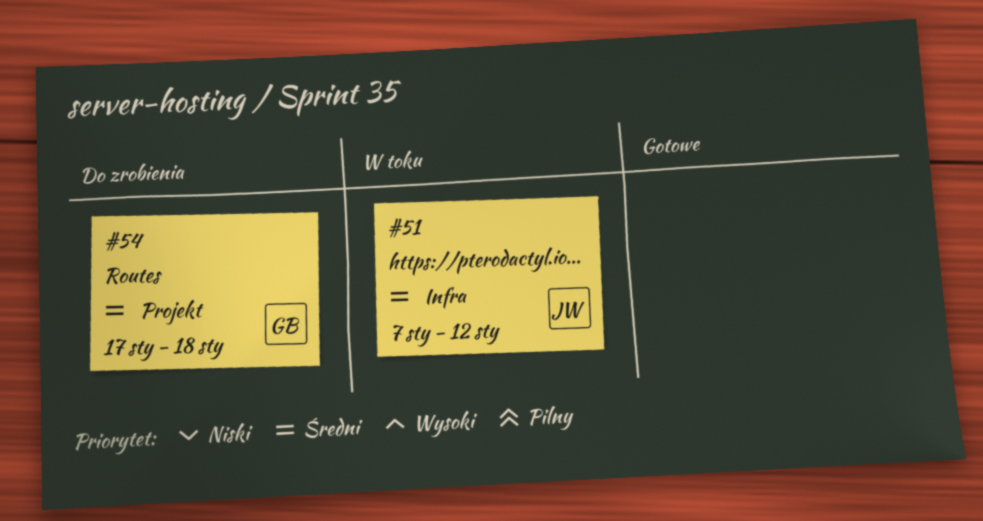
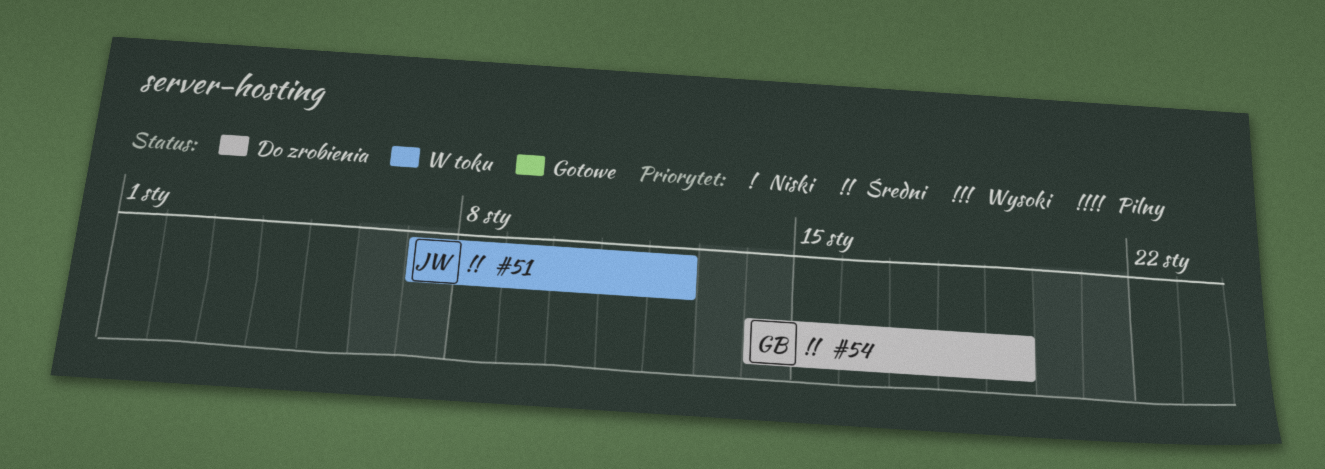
#54, start: Jan 17 -> Jan 14
#54, due: Jan 18 -> Jan 19

